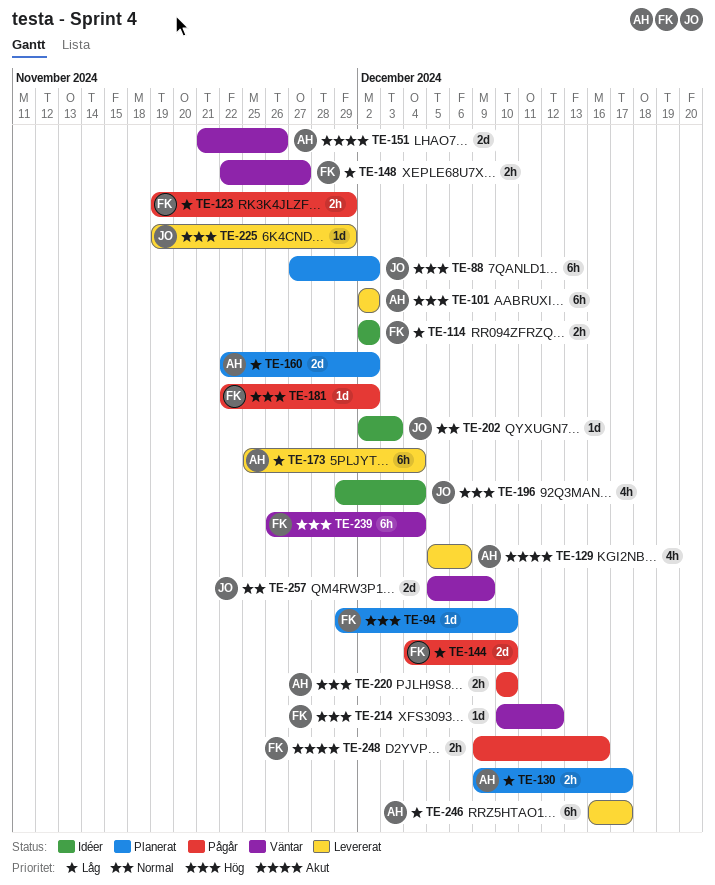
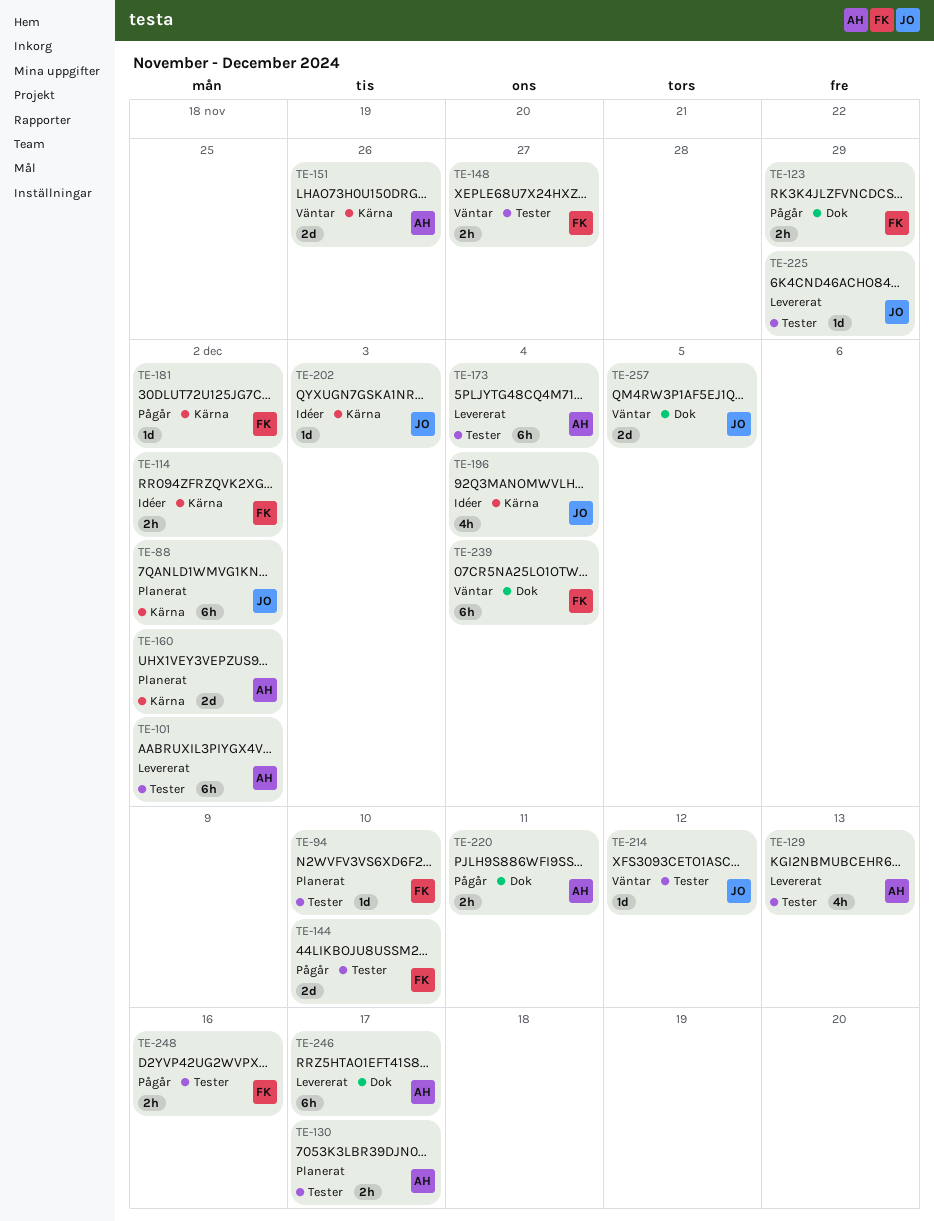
TE-129, due: Dec 6 -> Dec 13
TE-214, owner: FK -> JO
TE-220, due: Dec 10 -> Dec 11
TE-257, due: Dec 9 -> Dec 5

